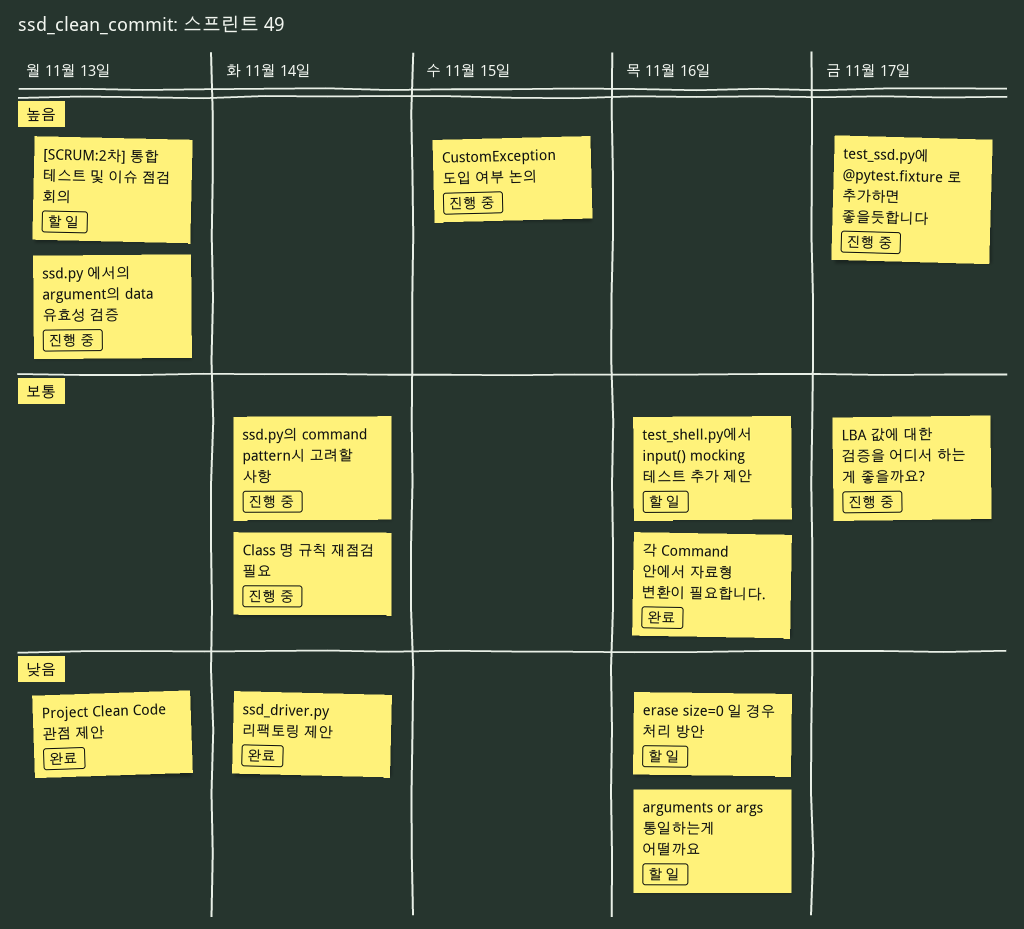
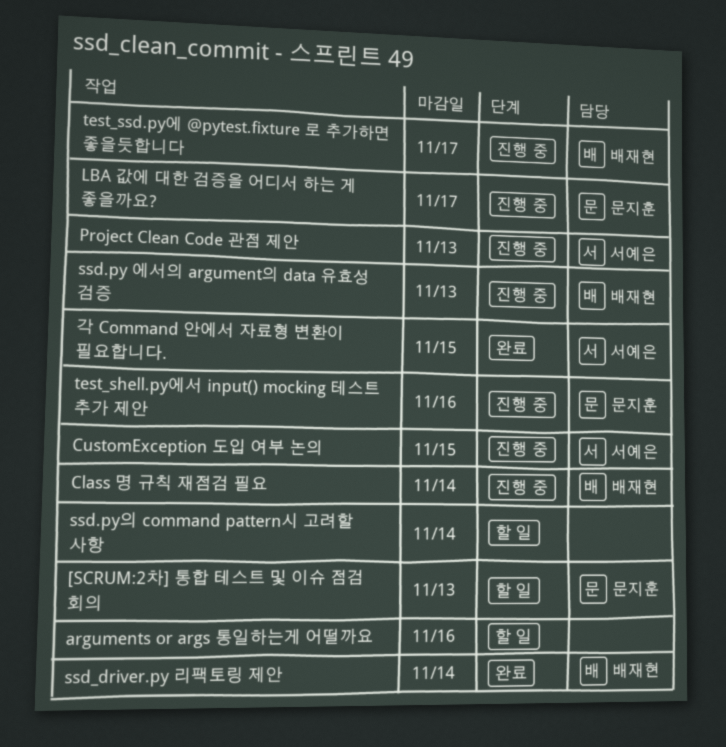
erase size=0 일 경우 처리 방안: present -> none
Project Clean Code 관점 제안, status: 완료 -> 진행 중
ssd.py의 command pattern시 고려할 사항, status: 진행 중 -> 할 일
test_shell.py에서 input() mocking 테스트 추가 제안, status: 할 일 -> 진행 중
각 Command 안에서 자료형 변환이 필요합니다., due: Nov 16 -> Nov 15

